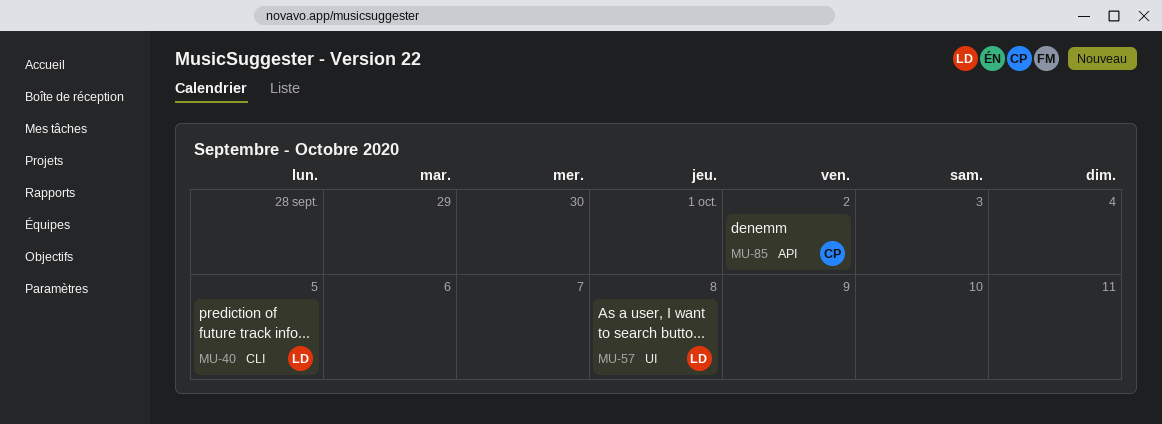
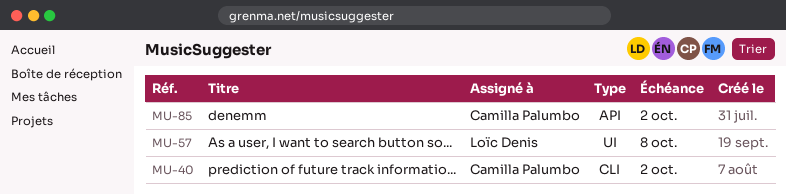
MU-40, owner: Loïc Denis -> Camilla Palumbo
MU-40, due: Oct 5 -> Oct 2

